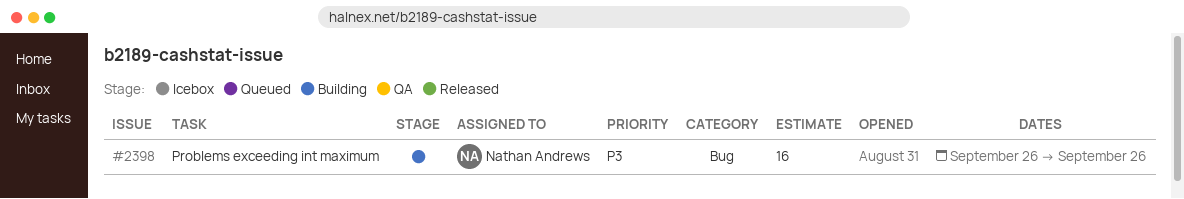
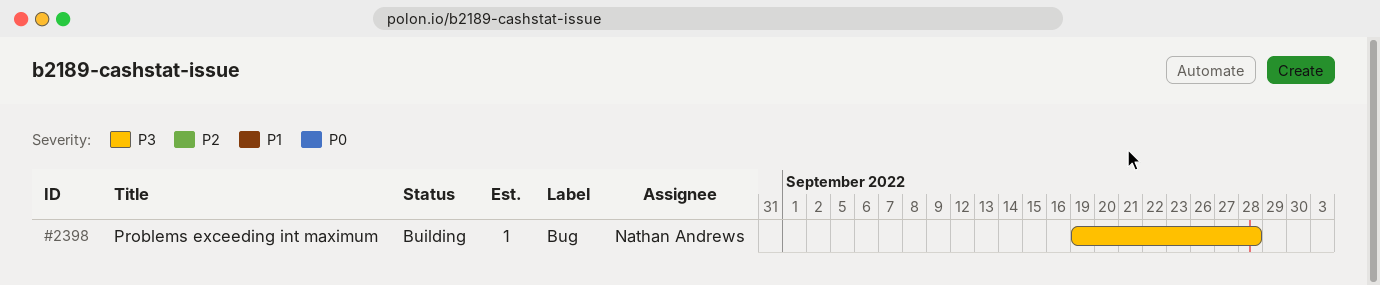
#2398, estimate: 16 -> 1
#2398, start: Sep 26 -> Sep 19
#2398, due: Sep 26 -> Sep 28

